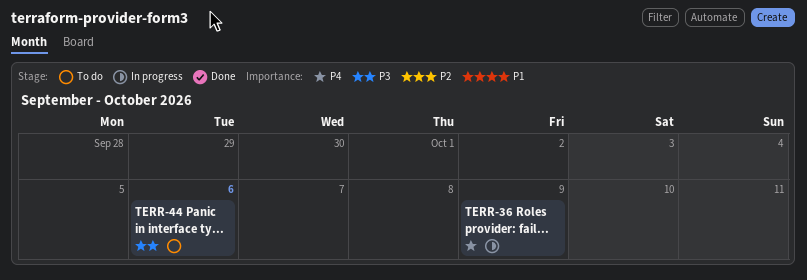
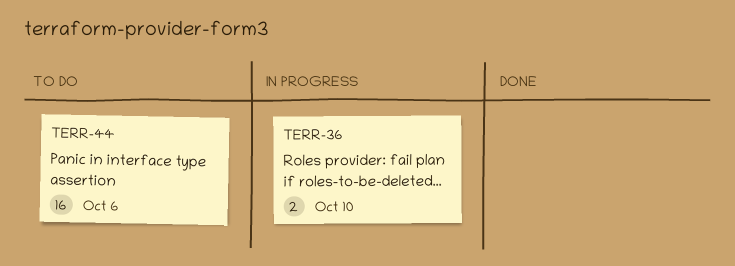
TERR-36, due: Oct 9 -> Oct 10

